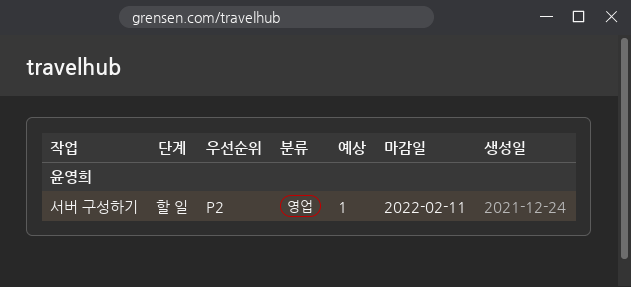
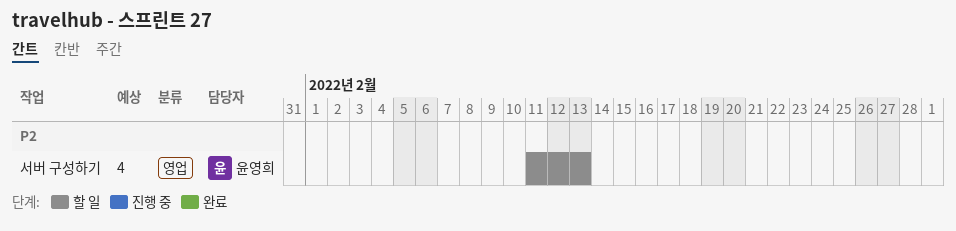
서버 구성하기, estimate: 1 -> 4
서버 구성하기, due: Feb 11 -> Feb 13

